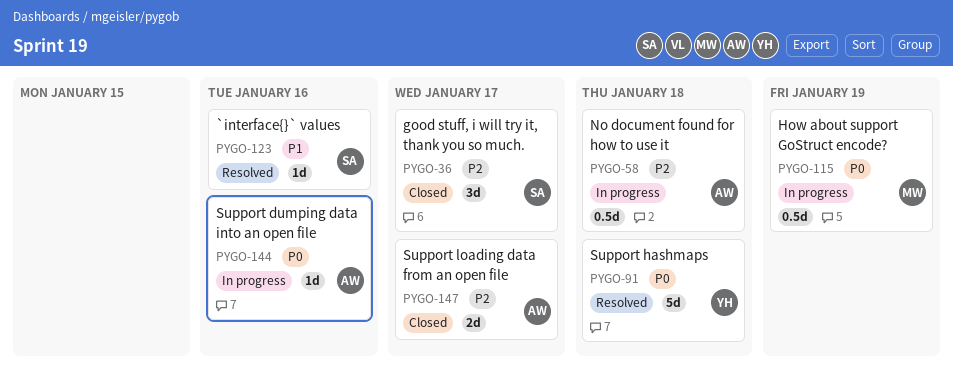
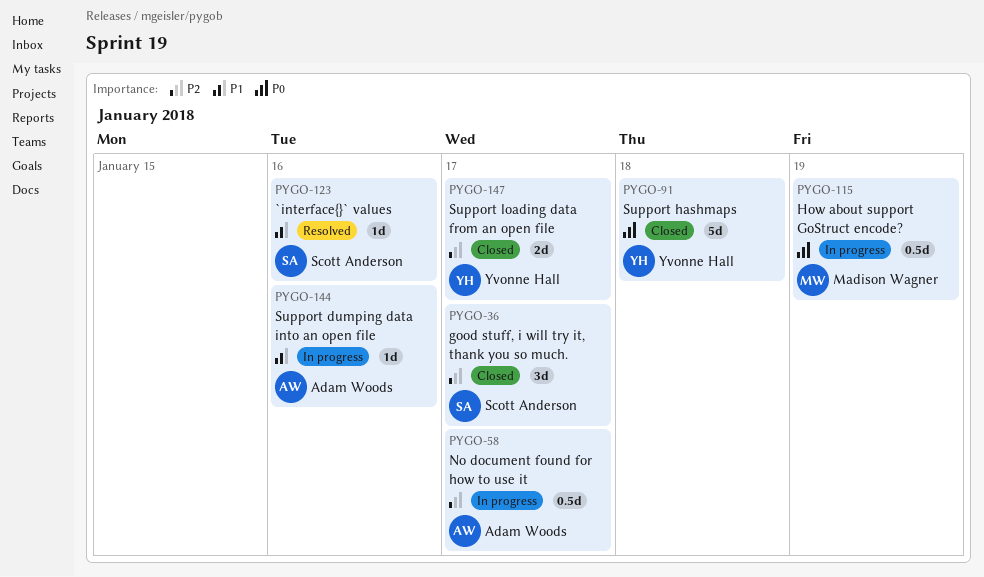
PYGO-58, due: Jan 18 -> Jan 17
PYGO-91, status: Resolved -> Closed
PYGO-144, priority: P0 -> P1
PYGO-147, owner: Adam Woods -> Yvonne Hall

